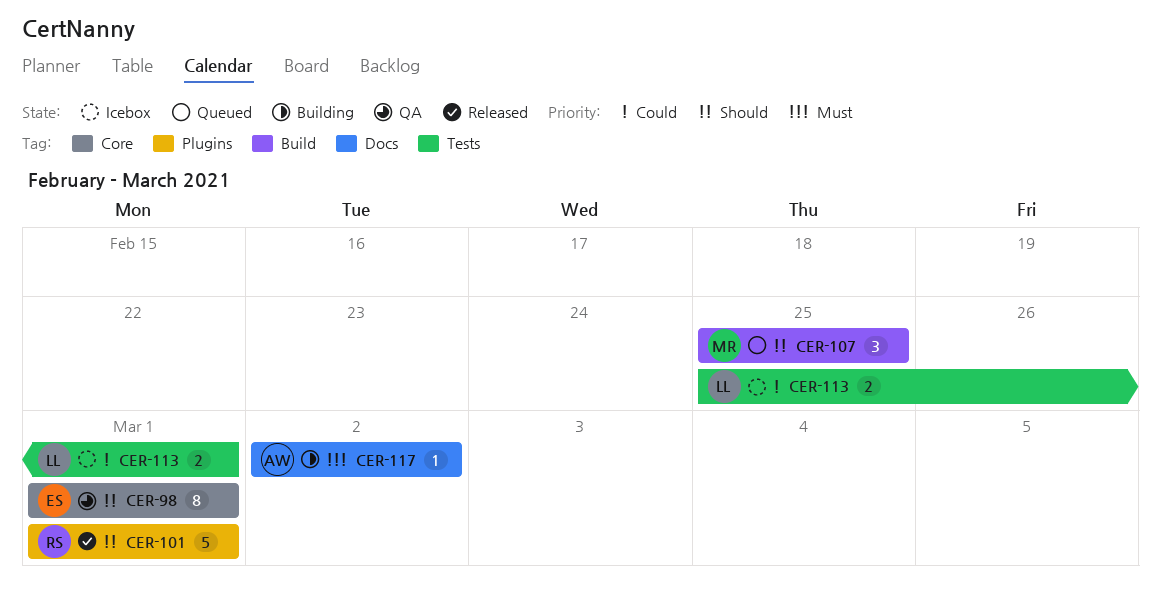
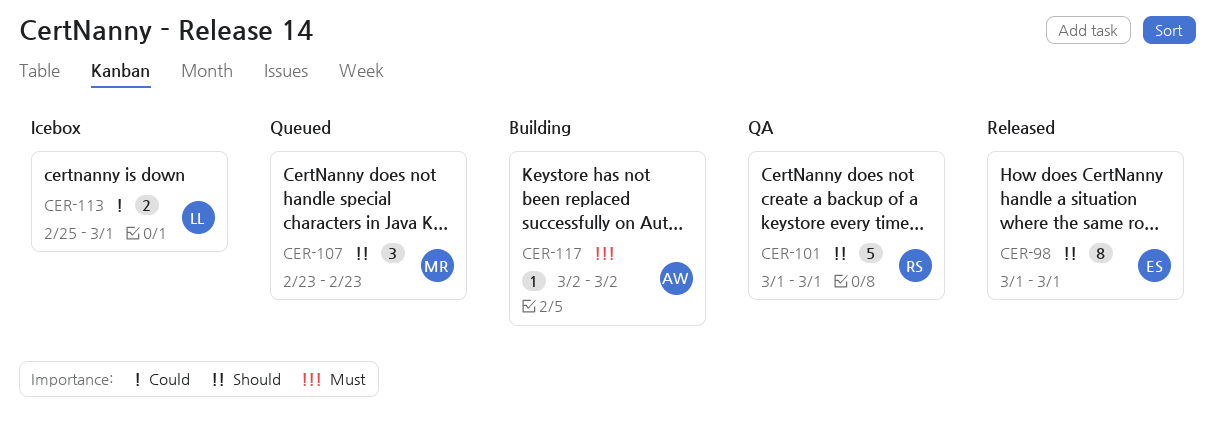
CER-98, status: QA -> Released
CER-101, status: Released -> QA
CER-107, start: Feb 25 -> Feb 23
CER-107, due: Feb 25 -> Feb 23

